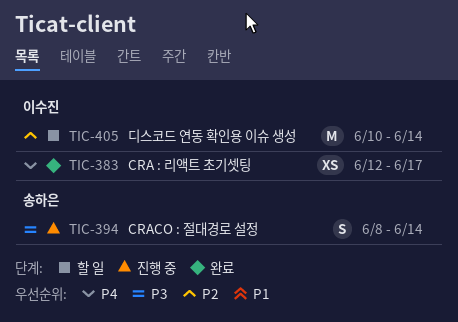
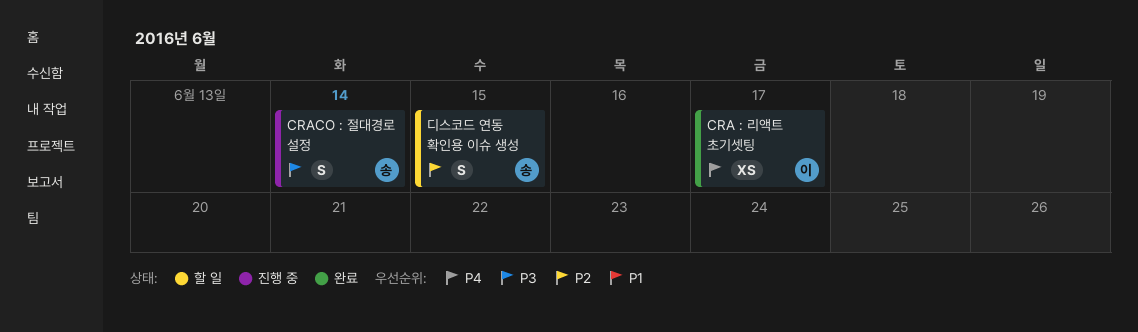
디스코드 연동 확인용 이슈 생성, owner: 이수진 -> 송하은
디스코드 연동 확인용 이슈 생성, estimate: M -> S
디스코드 연동 확인용 이슈 생성, due: Jun 14 -> Jun 15

